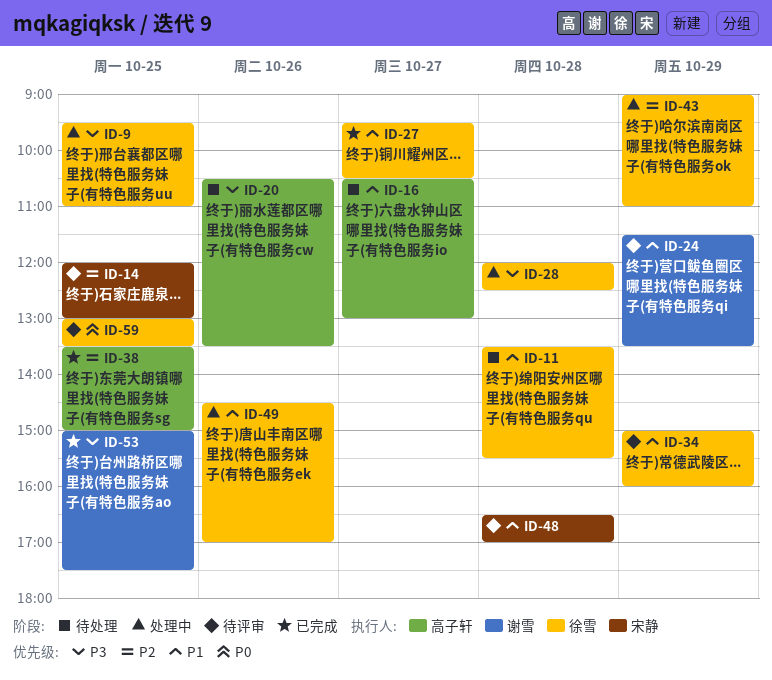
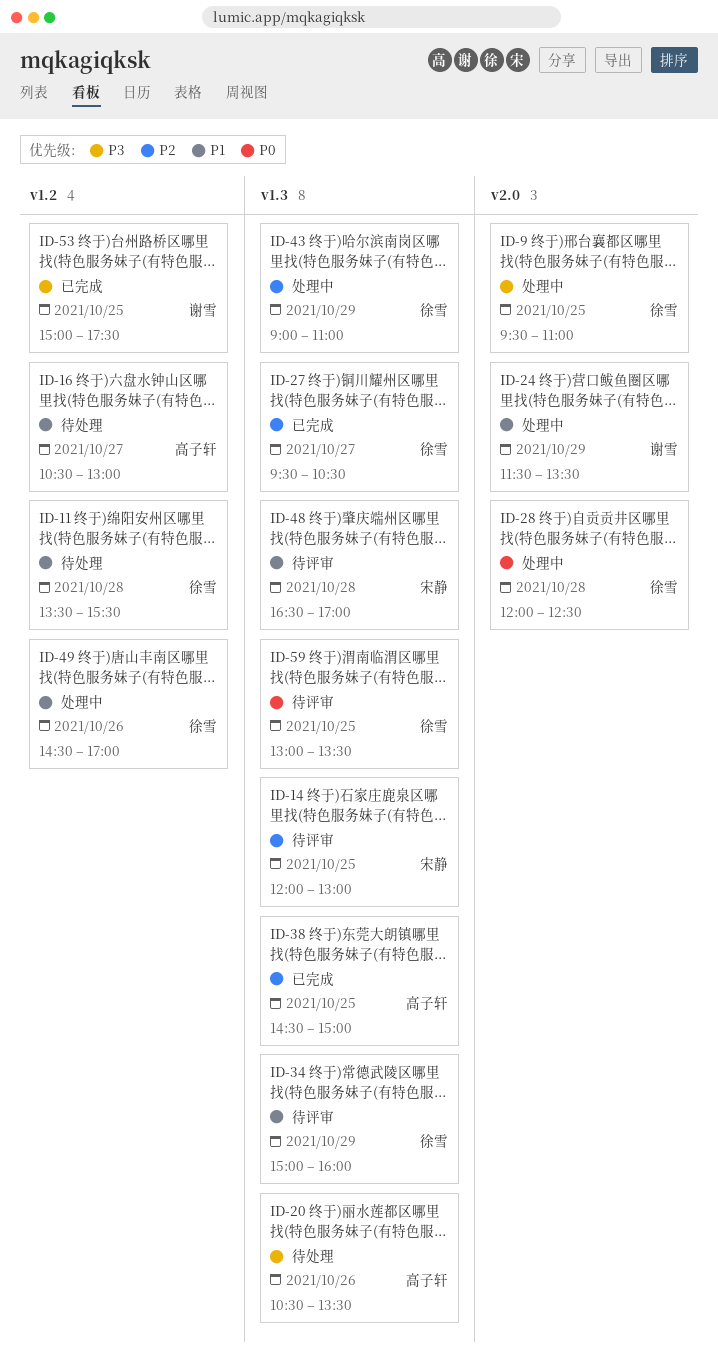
ID-24, status: 待评审 -> 处理中
ID-27, priority: P1 -> P2
ID-28, priority: P3 -> P0
ID-38, begins: 13:30 -> 14:30

